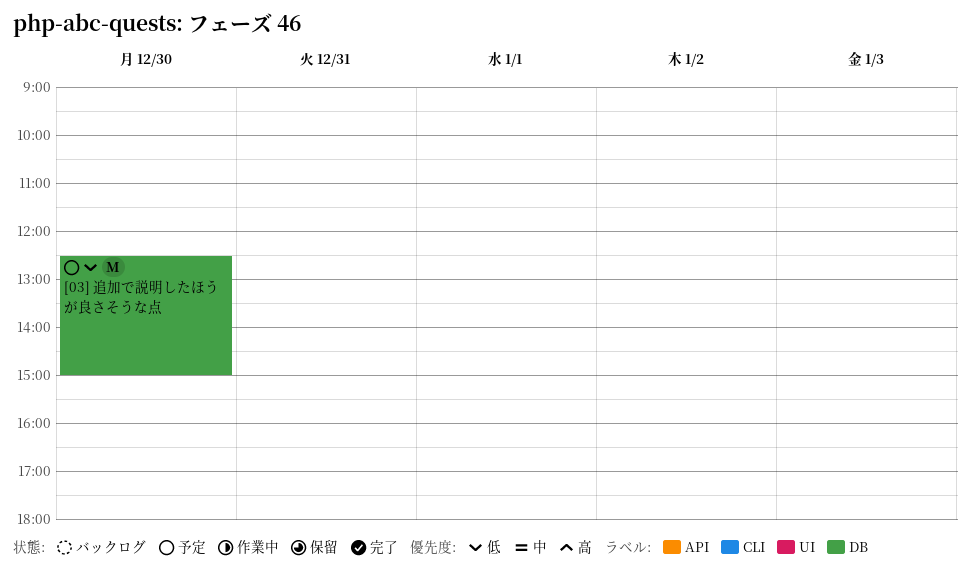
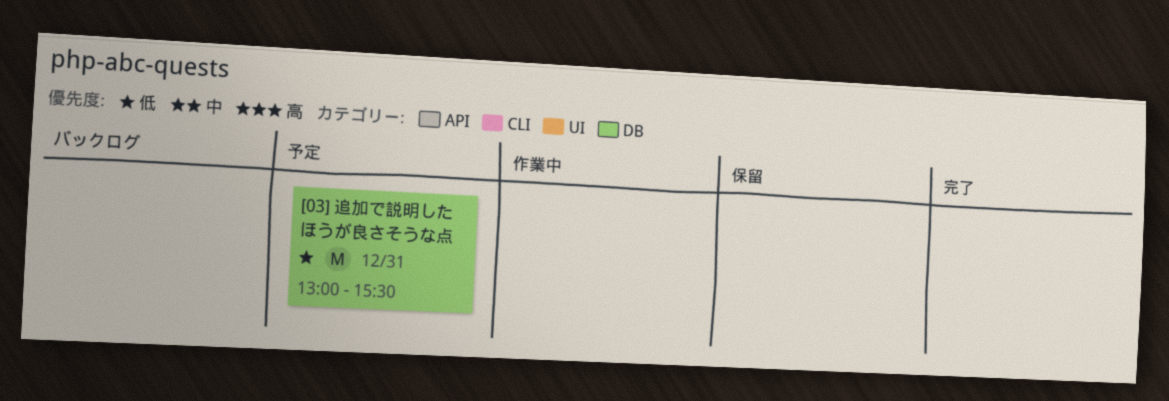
[03] 追加で説明したほうが良さそうな点, day: Dec 30 -> Dec 31
[03] 追加で説明したほうが良さそうな点, begins: 12:30 -> 13:00
[03] 追加で説明したほうが良さそうな点, ends: 15:00 -> 15:30

